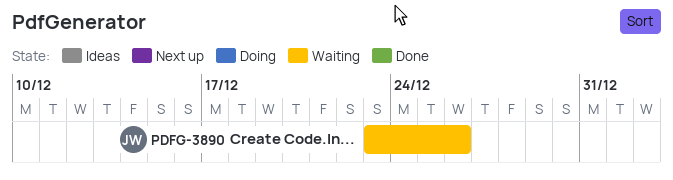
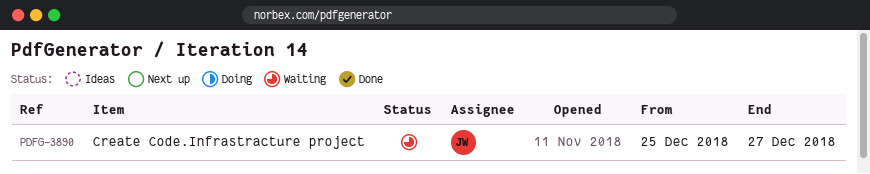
PDFG-3890, start: Dec 23 -> Dec 25
PDFG-3890, due: Dec 26 -> Dec 27

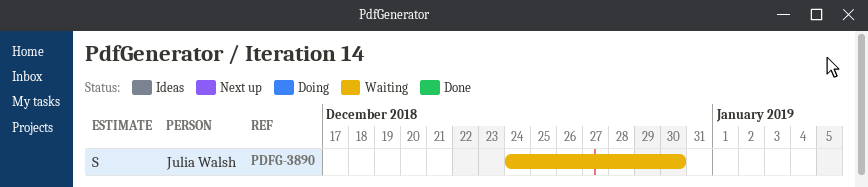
PDFG-3890, start: Dec 25 -> Dec 24
PDFG-3890, due: Dec 27 -> Dec 30

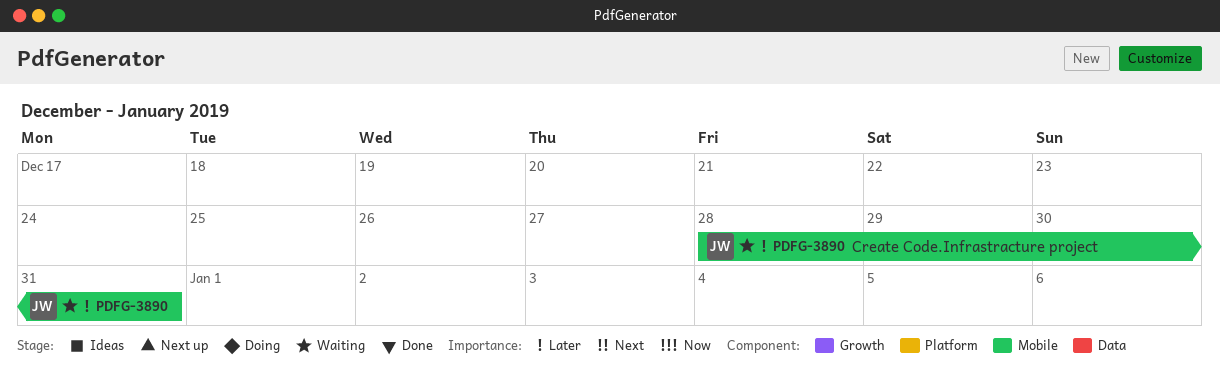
PDFG-3890, start: Dec 24 -> Dec 28
PDFG-3890, due: Dec 30 -> Dec 31

